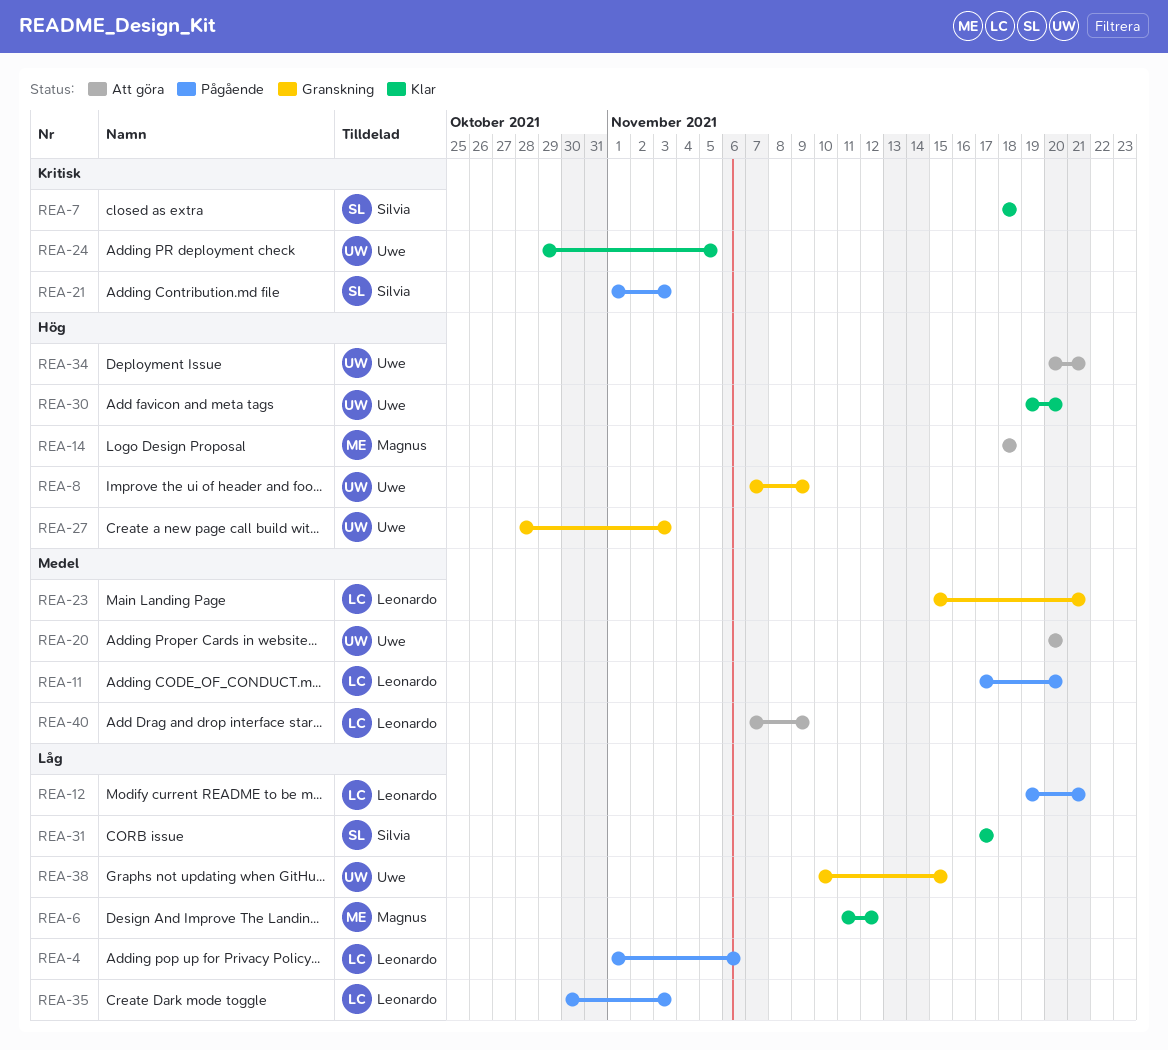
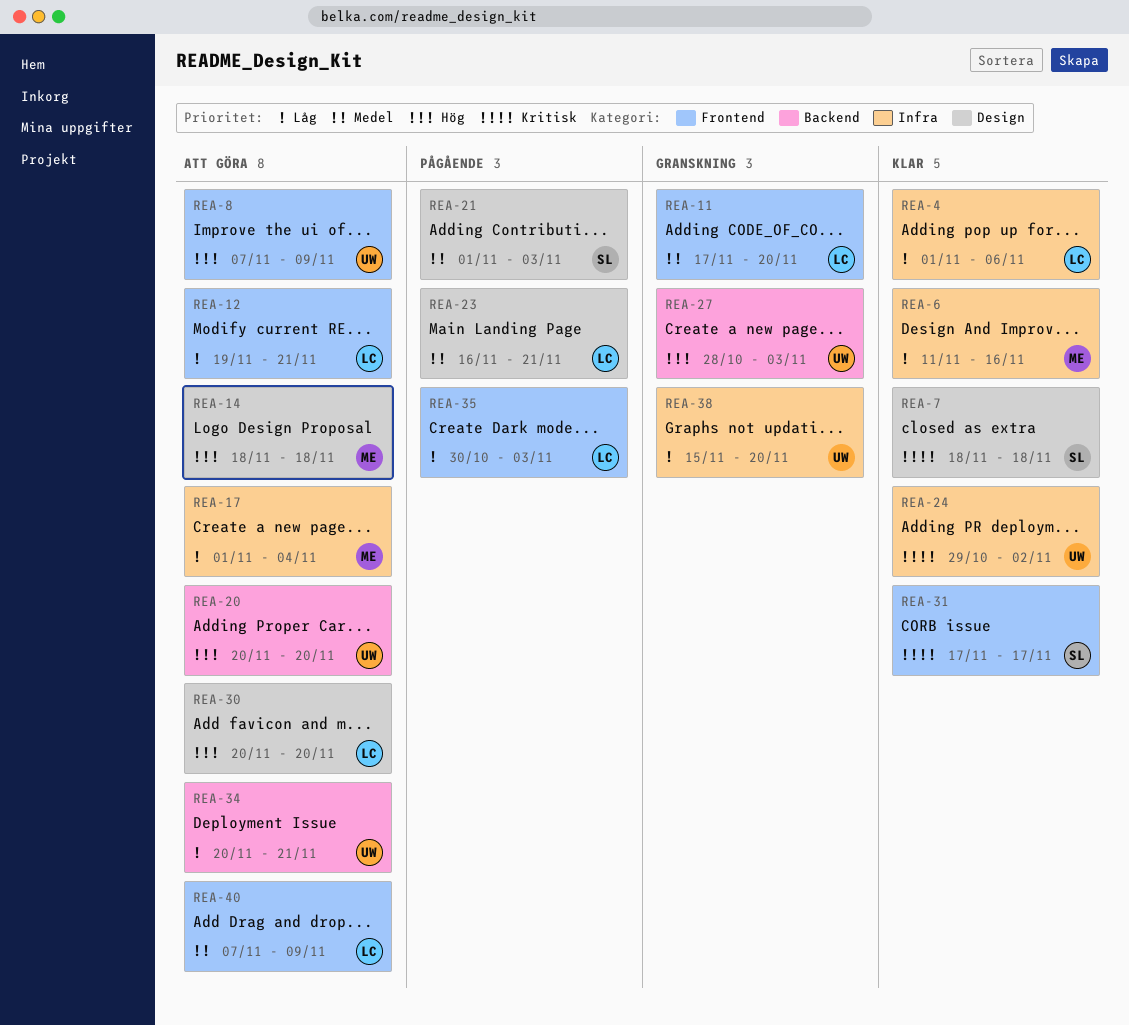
REA-4, status: Pågående -> Klar
REA-6, due: Nov 12 -> Nov 16
REA-8, status: Granskning -> Att göra
REA-11, status: Pågående -> Granskning
REA-12, status: Pågående -> Att göra
REA-17: none -> present
REA-20, priority: Medel -> Hög
REA-21, priority: Kritisk -> Medel
REA-23, status: Granskning -> Pågående
REA-23, start: Nov 15 -> Nov 16
REA-24, due: Nov 5 -> Nov 2
REA-30, status: Klar -> Att göra
REA-30, owner: Uwe -> Leonardo
REA-30, start: Nov 19 -> Nov 20
REA-31, priority: Låg -> Kritisk
REA-34, priority: Hög -> Låg
REA-38, start: Nov 10 -> Nov 15
REA-38, due: Nov 15 -> Nov 20

